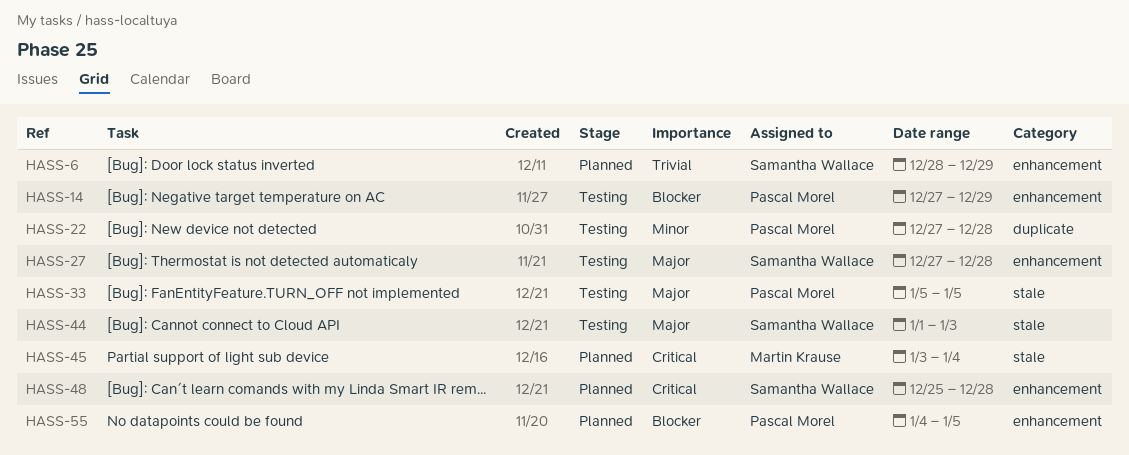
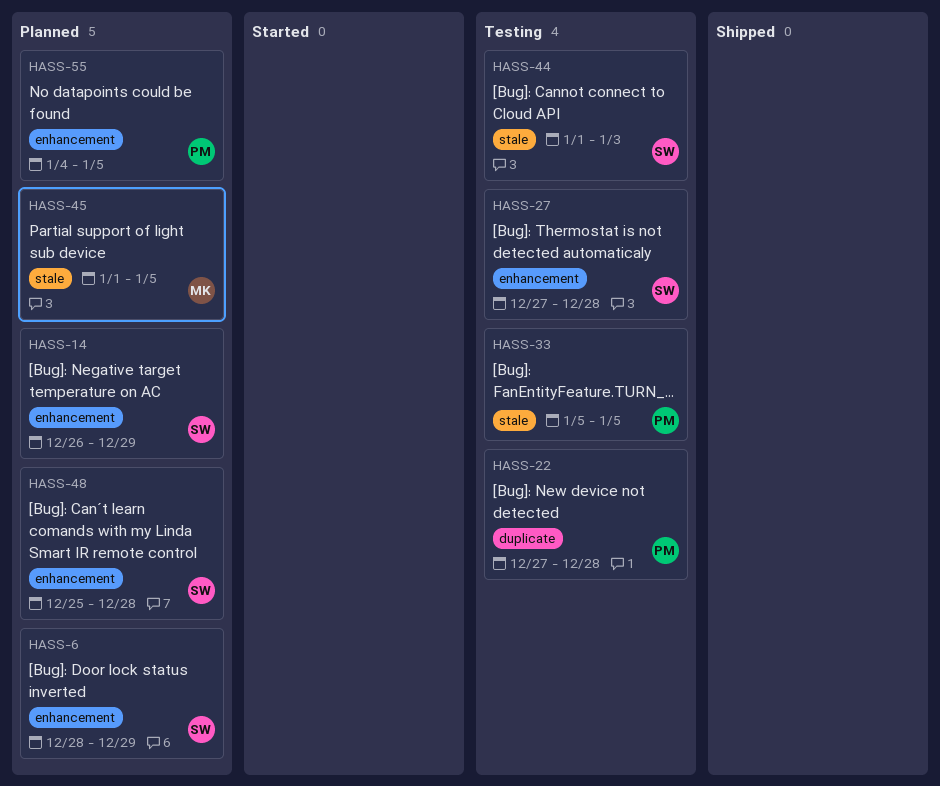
HASS-14, status: Testing -> Planned
HASS-14, owner: Pascal Morel -> Samantha Wallace
HASS-14, start: Dec 27 -> Dec 26
HASS-45, start: Jan 3 -> Jan 1
HASS-45, due: Jan 4 -> Jan 5

